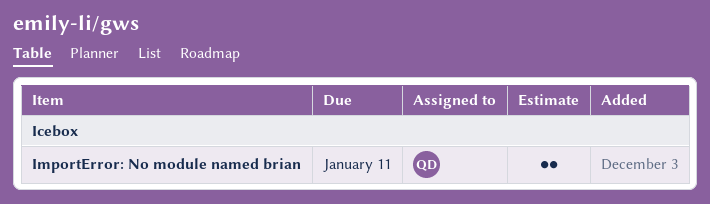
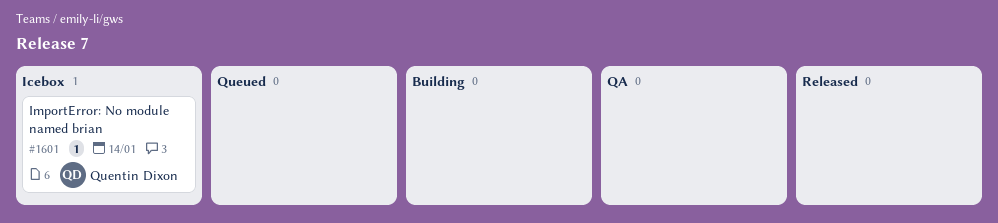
ImportError: No module named brian, estimate: 2 -> 1
ImportError: No module named brian, due: Jan 11 -> Jan 14

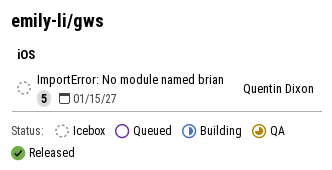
ImportError: No module named brian, estimate: 1 -> 5
ImportError: No module named brian, due: Jan 14 -> Jan 15

